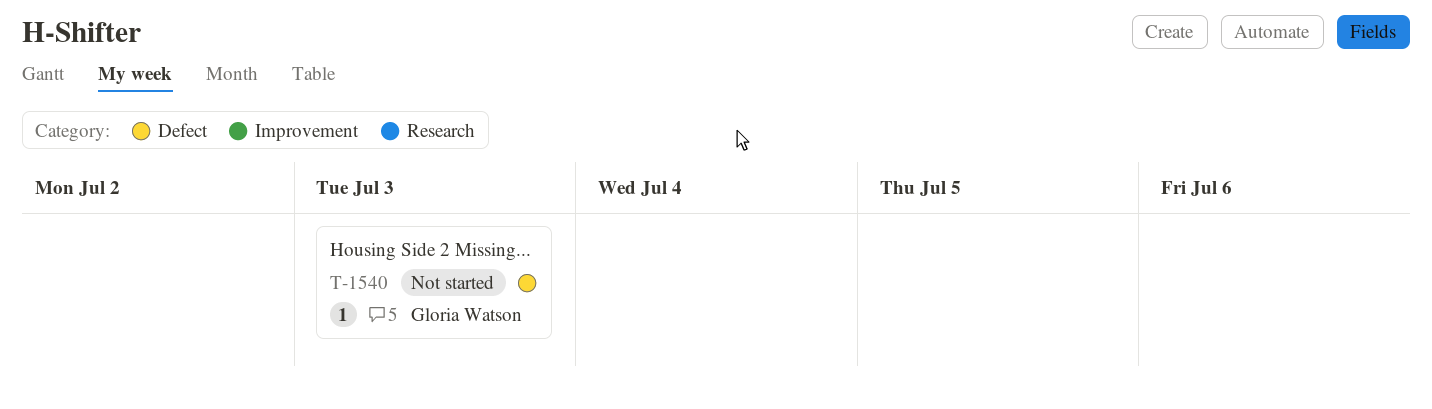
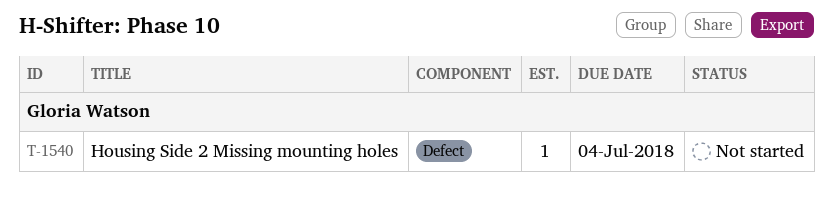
T-1540, due: Jul 3 -> Jul 4

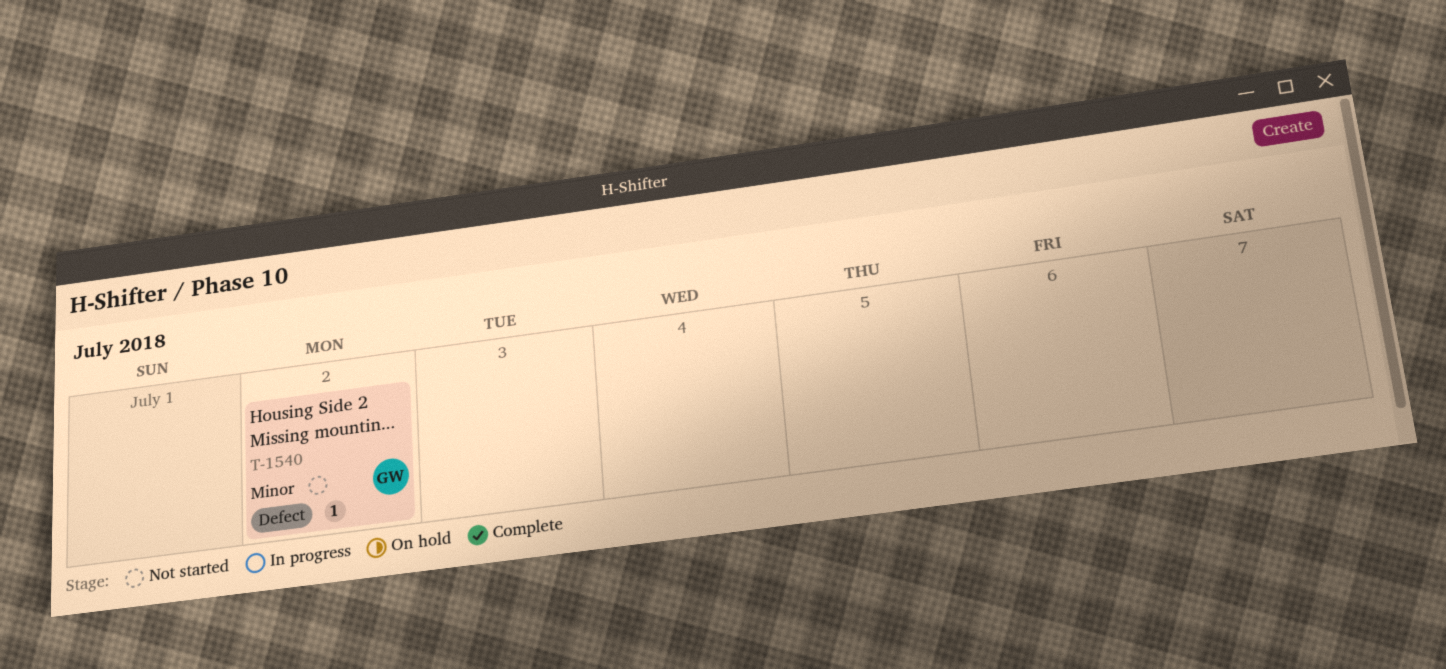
T-1540, due: Jul 4 -> Jul 2

